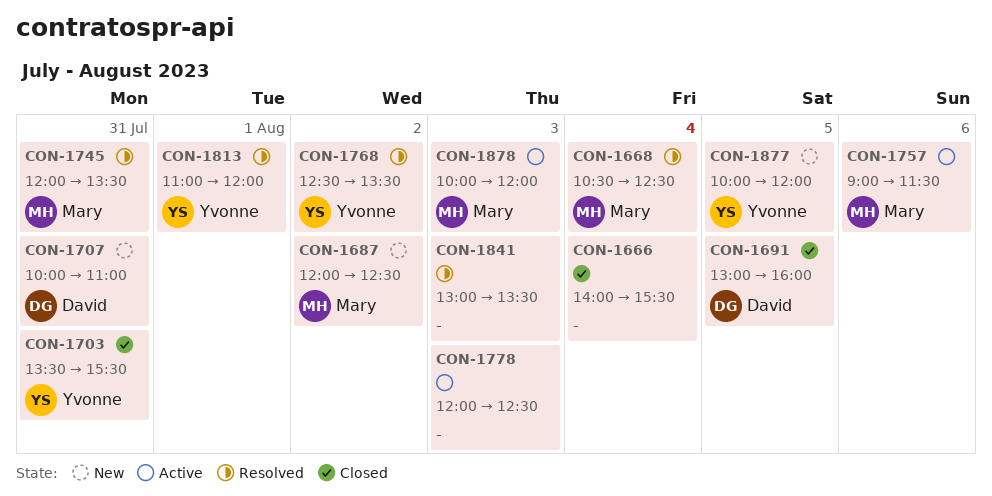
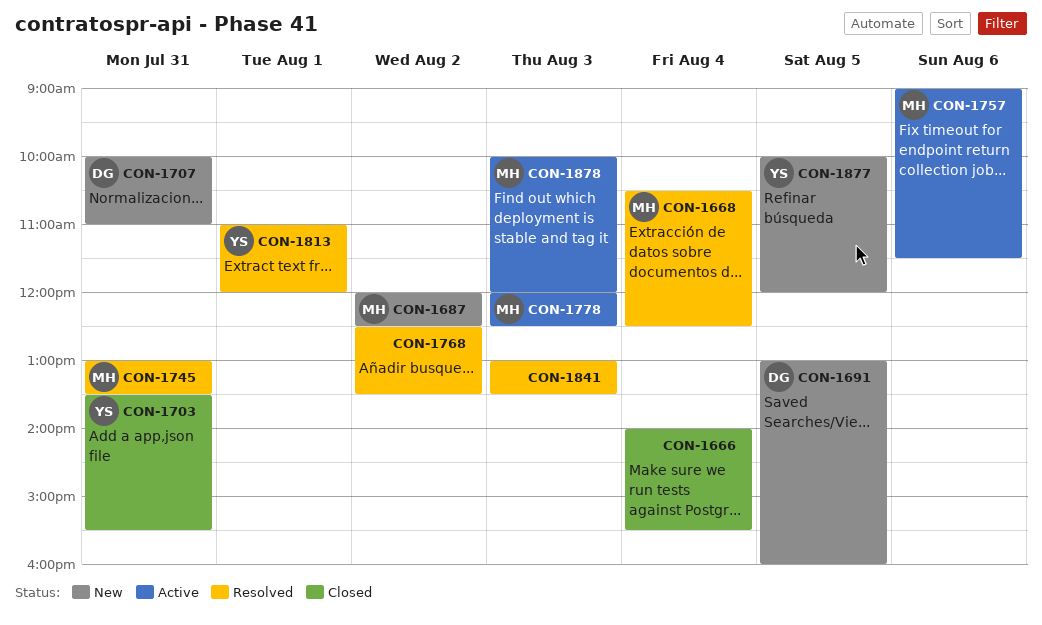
CON-1691, status: Closed -> New
CON-1745, begins: 12:00 -> 13:00
CON-1768, owner: Yvonne -> none
CON-1778, owner: none -> Mary

